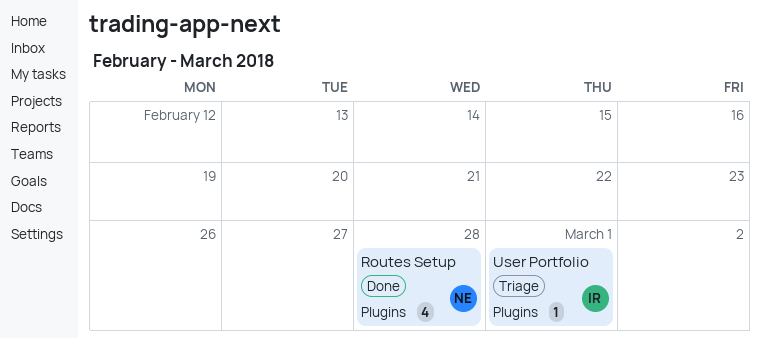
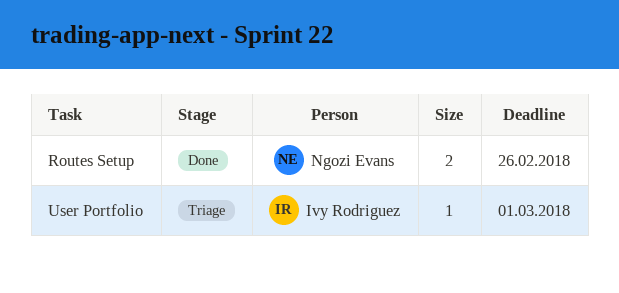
Routes Setup, estimate: 4 -> 2
Routes Setup, due: Feb 28 -> Feb 26

